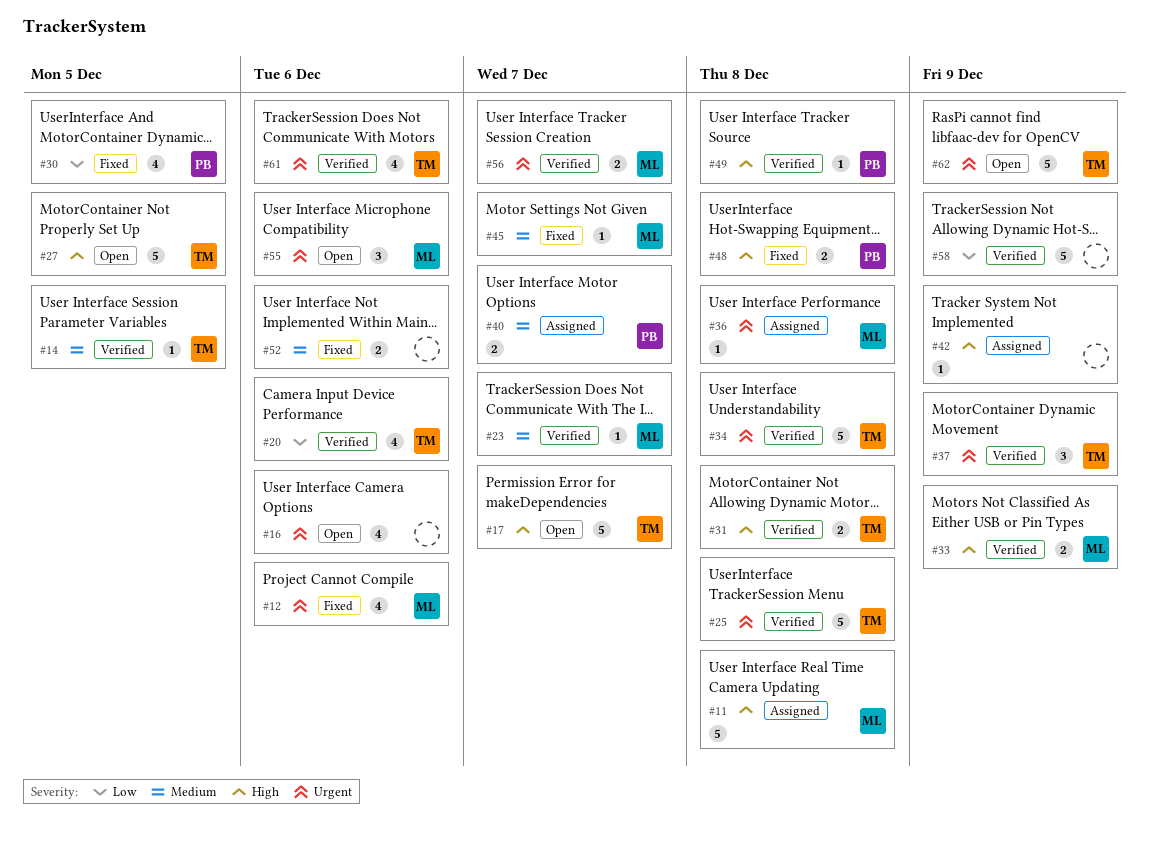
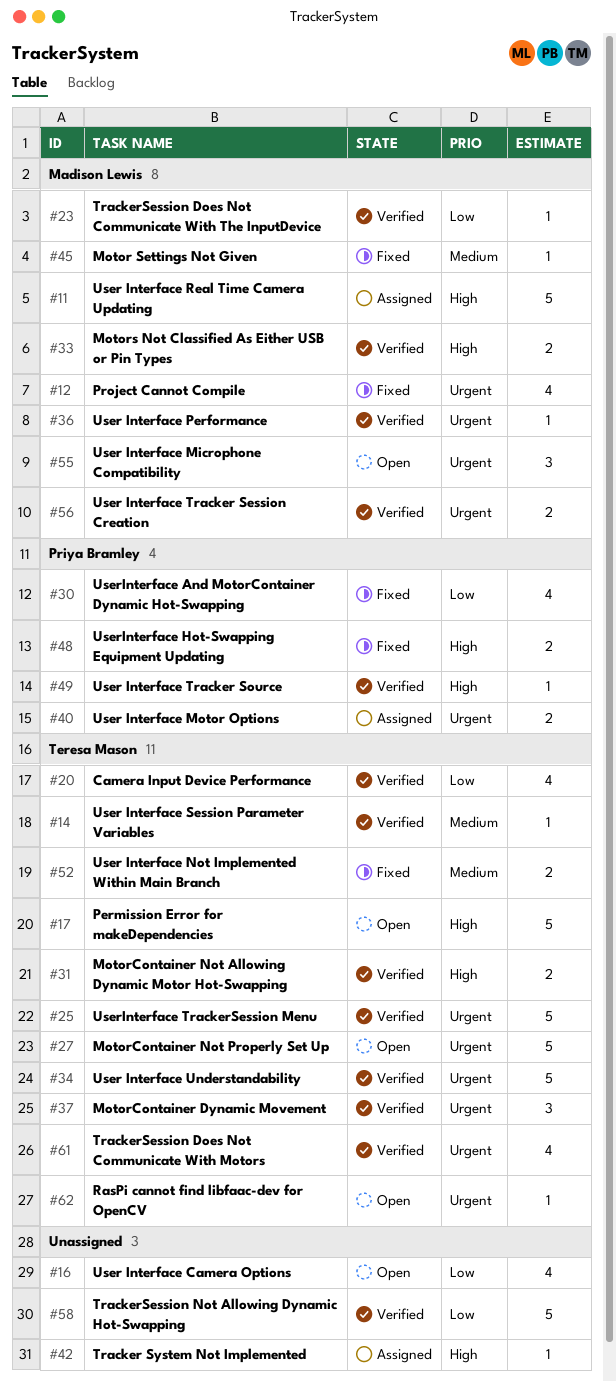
#16, priority: Urgent -> Low
#23, priority: Medium -> Low
#27, priority: High -> Urgent
#36, status: Assigned -> Verified
#40, priority: Medium -> Urgent
#52, owner: none -> Teresa Mason
#62, estimate: 5 -> 1

